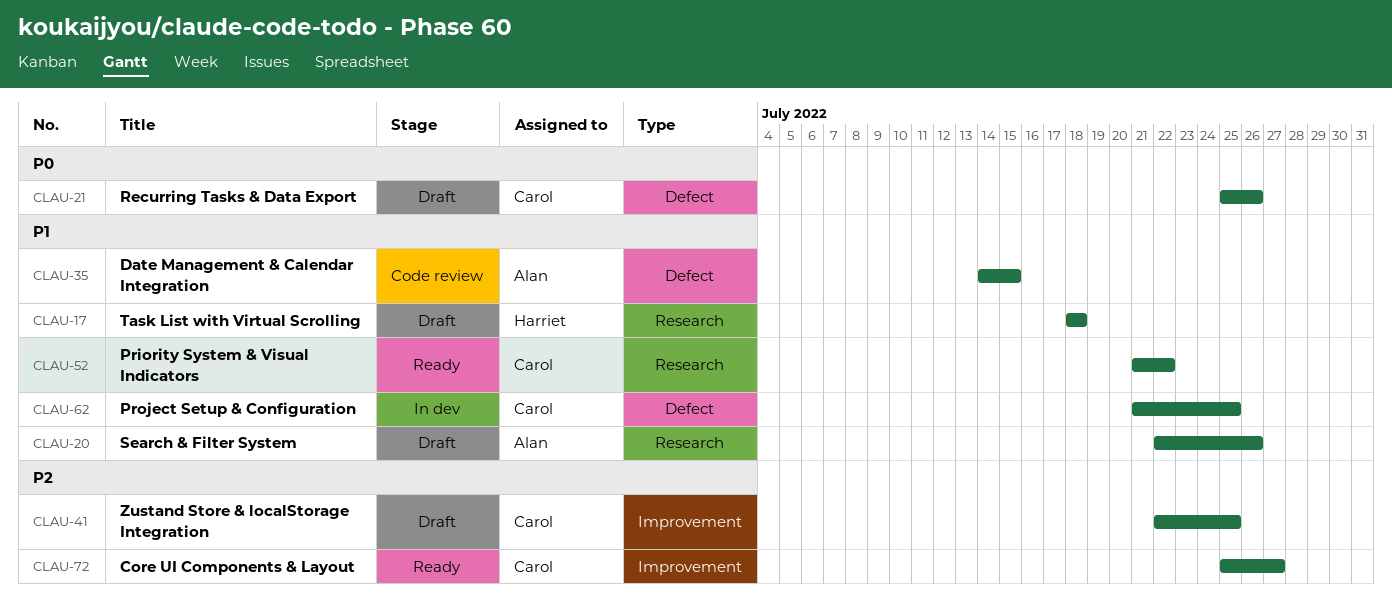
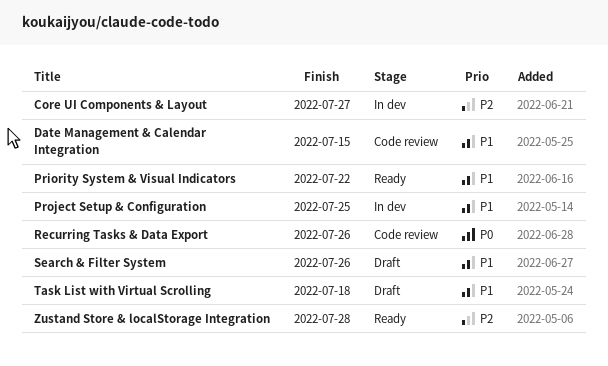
Core UI Components & Layout, status: Ready -> In dev
Recurring Tasks & Data Export, status: Draft -> Code review
Zustand Store & localStorage Integration, status: Draft -> Ready
Zustand Store & localStorage Integration, due: Jul 25 -> Jul 28

